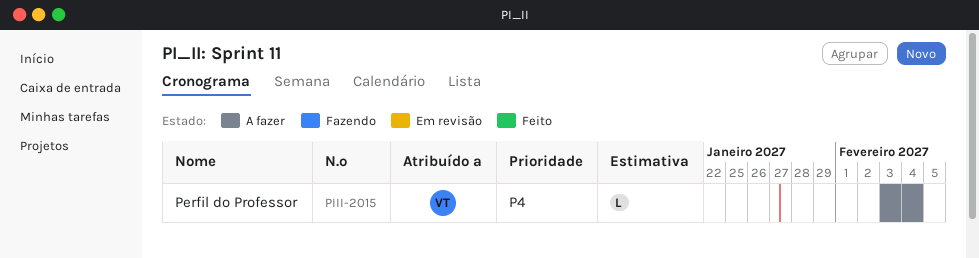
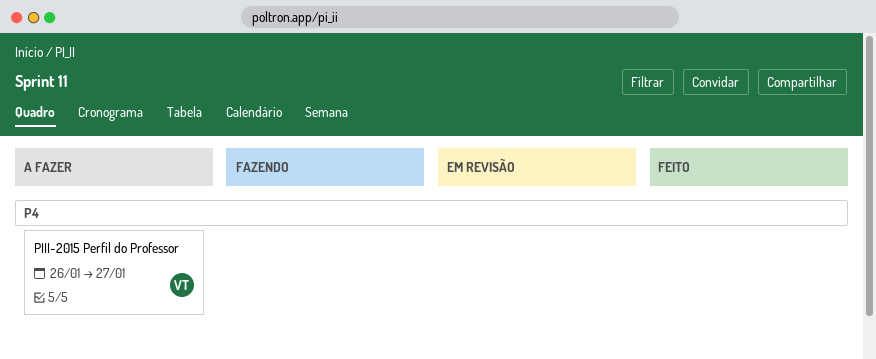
PIII-2015, start: Feb 3 -> Jan 26
PIII-2015, due: Feb 4 -> Jan 27

